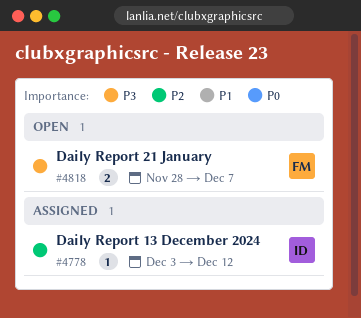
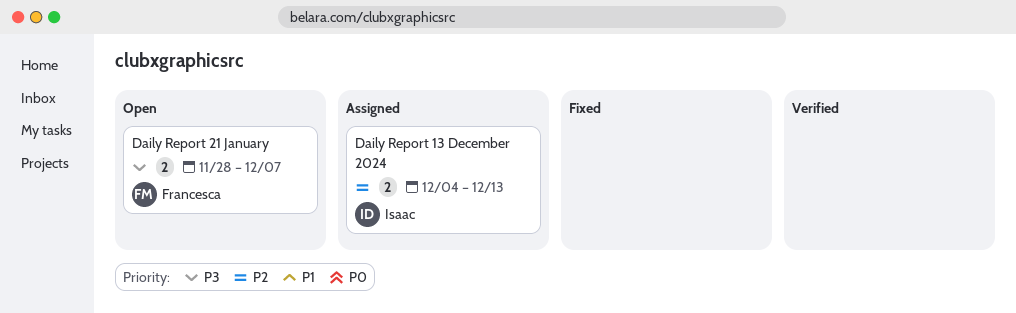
Daily Report 13 December 2024, estimate: 1 -> 2
Daily Report 13 December 2024, start: Dec 3 -> Dec 4
Daily Report 13 December 2024, due: Dec 12 -> Dec 13

